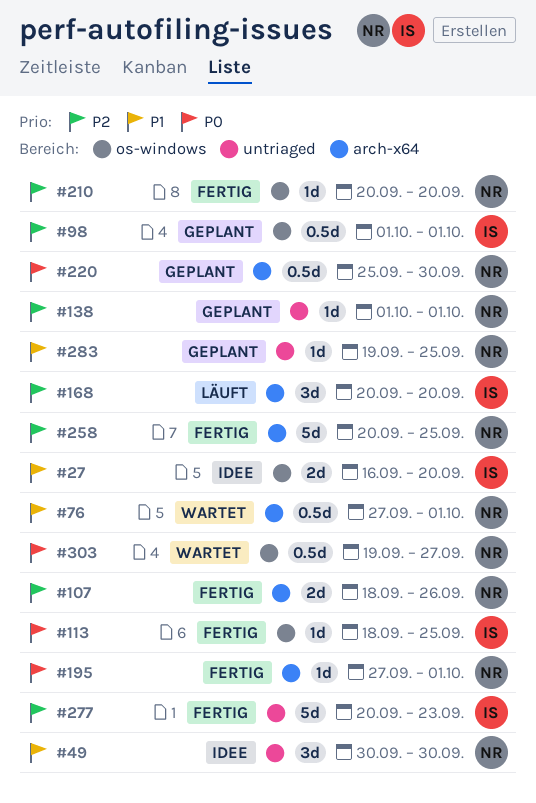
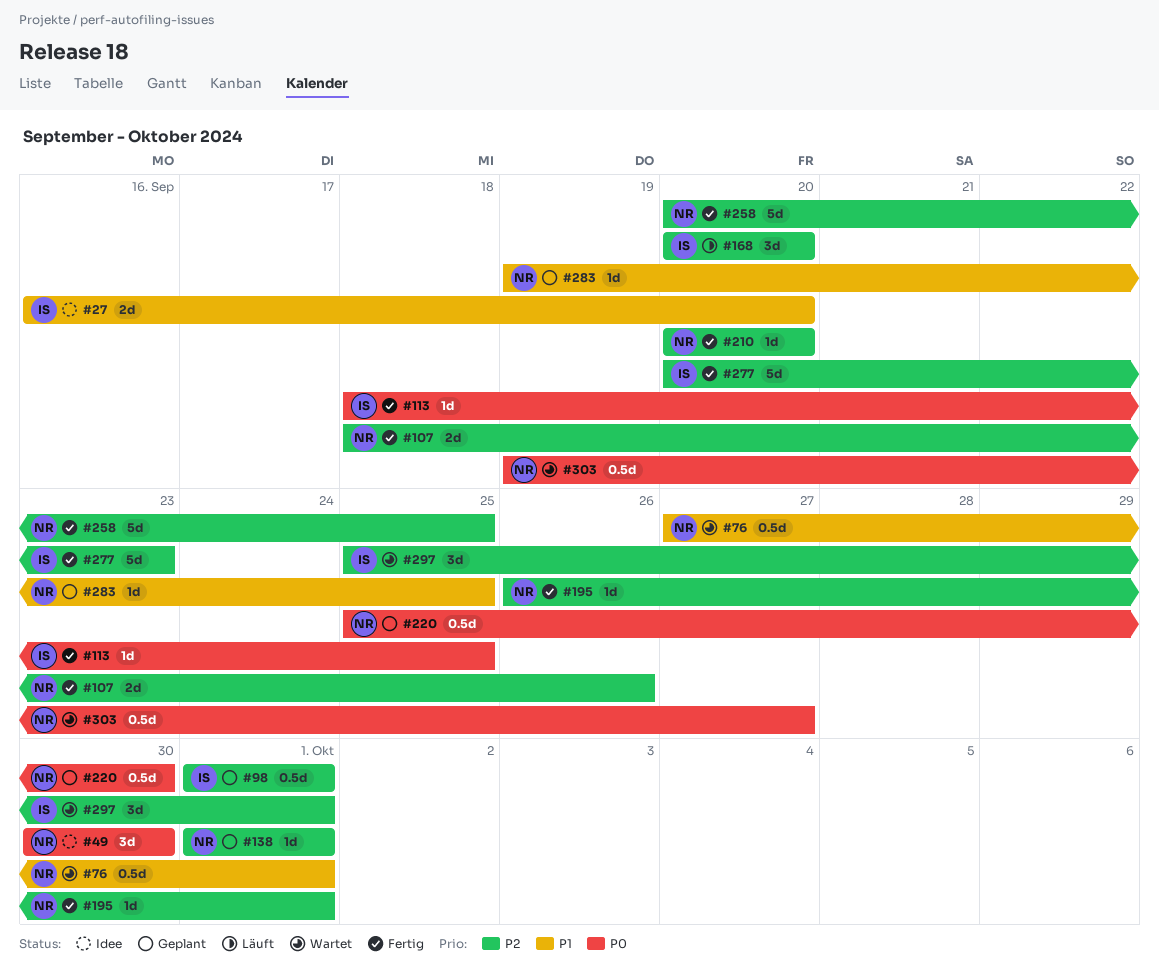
#49, priority: P1 -> P0
#195, priority: P0 -> P2
#195, start: Sep 27 -> Sep 26
#297: none -> present

